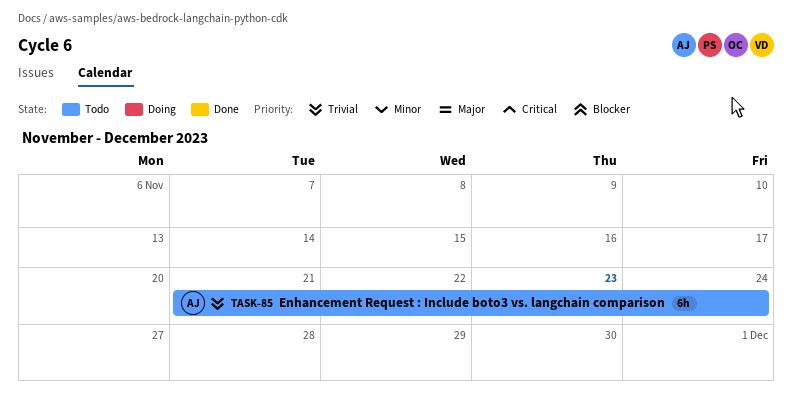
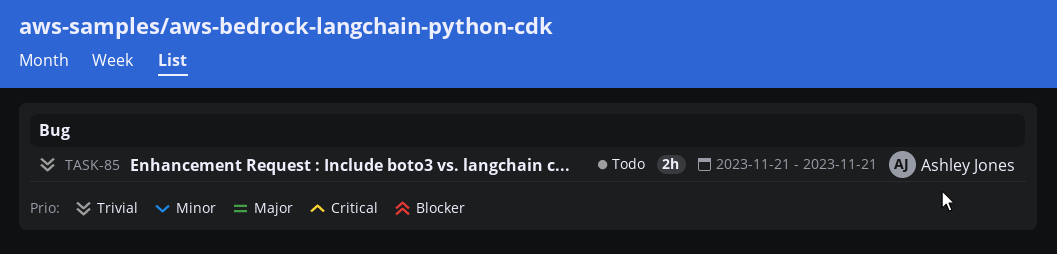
TASK-85, estimate: 6h -> 2h
TASK-85, due: Nov 24 -> Nov 21

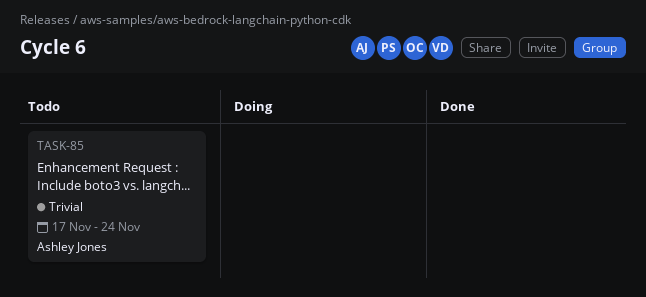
TASK-85, start: Nov 21 -> Nov 17
TASK-85, due: Nov 21 -> Nov 24

